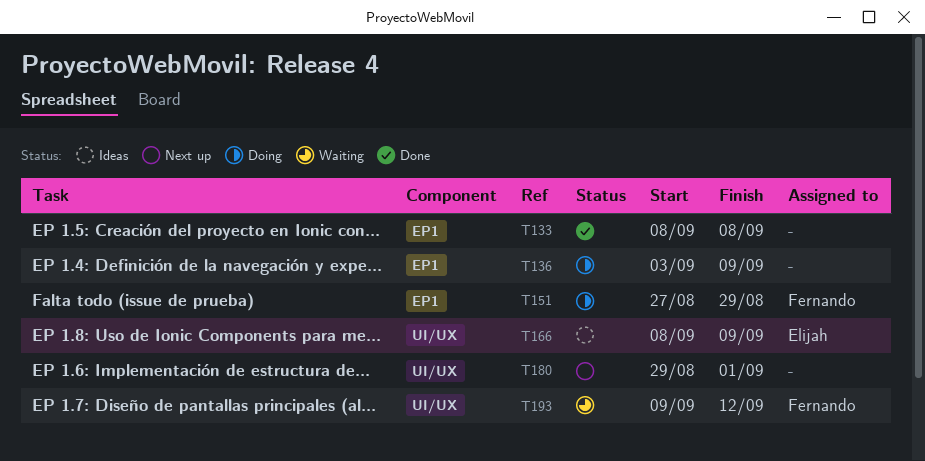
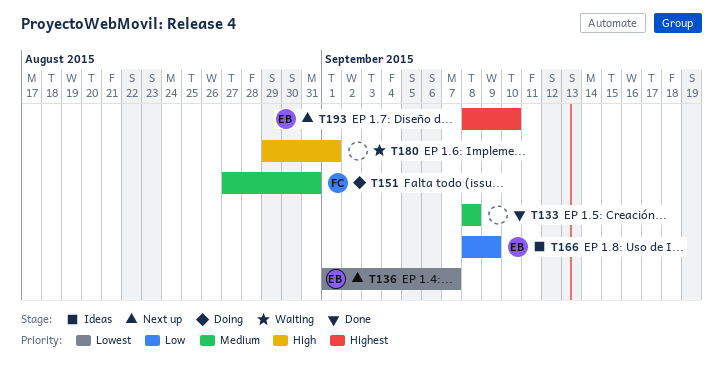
T136, status: Doing -> Next up
T136, owner: none -> Elijah
T136, start: Sep 3 -> Sep 1
T136, due: Sep 9 -> Sep 7
T151, due: Aug 29 -> Aug 31
T180, status: Next up -> Waiting
T193, status: Waiting -> Next up
T193, owner: Fernando -> Elijah
T193, start: Sep 9 -> Sep 8
T193, due: Sep 12 -> Sep 10

